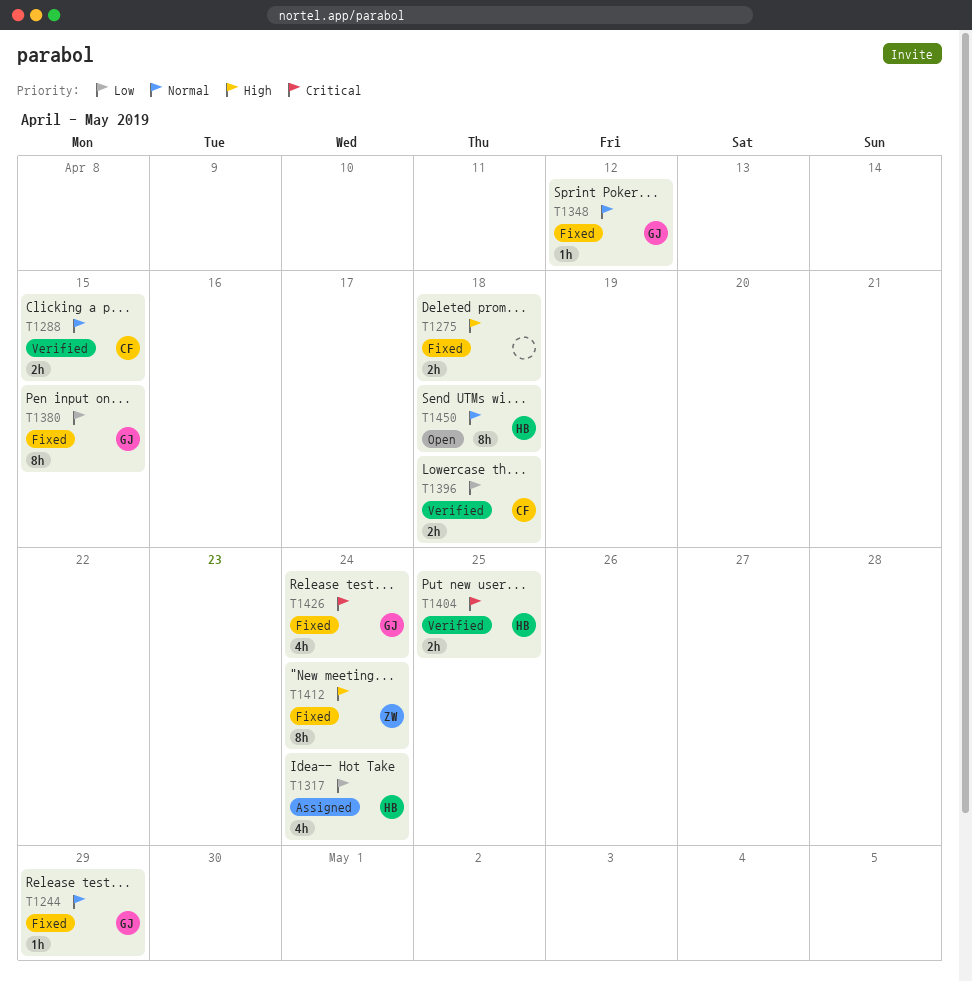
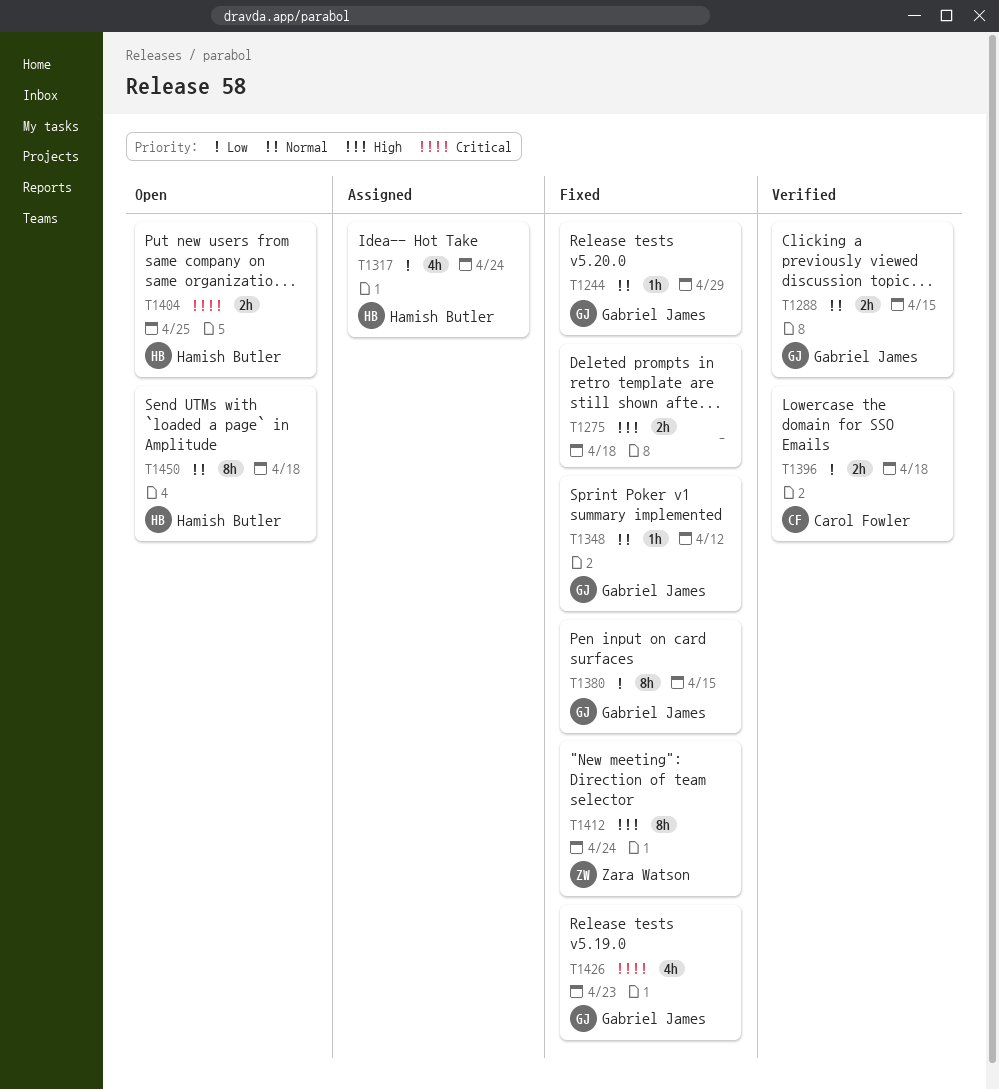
T1288, owner: Carol Fowler -> Gabriel James
T1404, status: Verified -> Open
T1426, due: Apr 24 -> Apr 23

